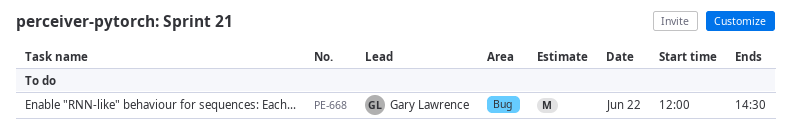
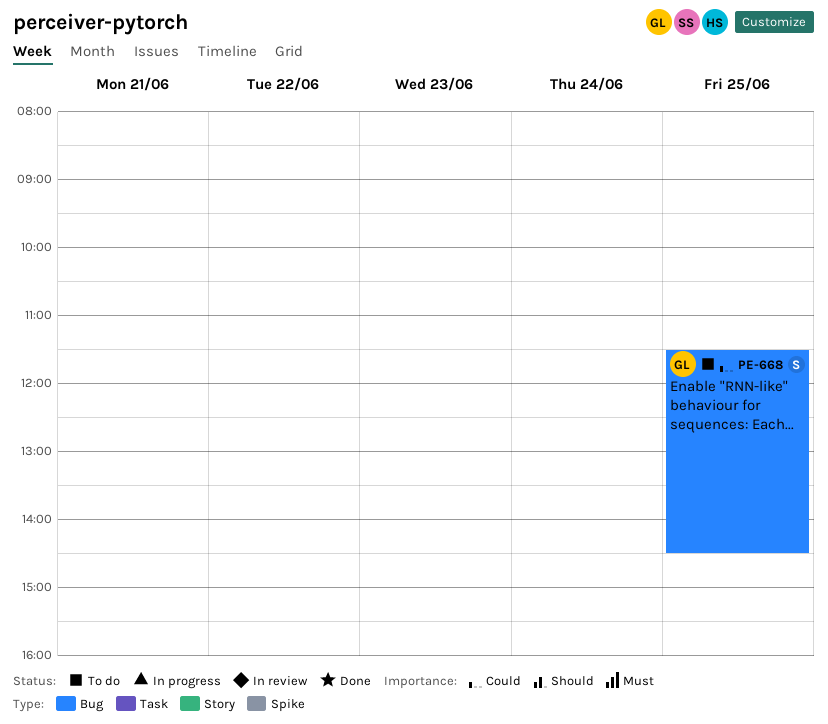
PE-668, estimate: M -> S
PE-668, day: Jun 22 -> Jun 25
PE-668, begins: 12:00 -> 11:30

